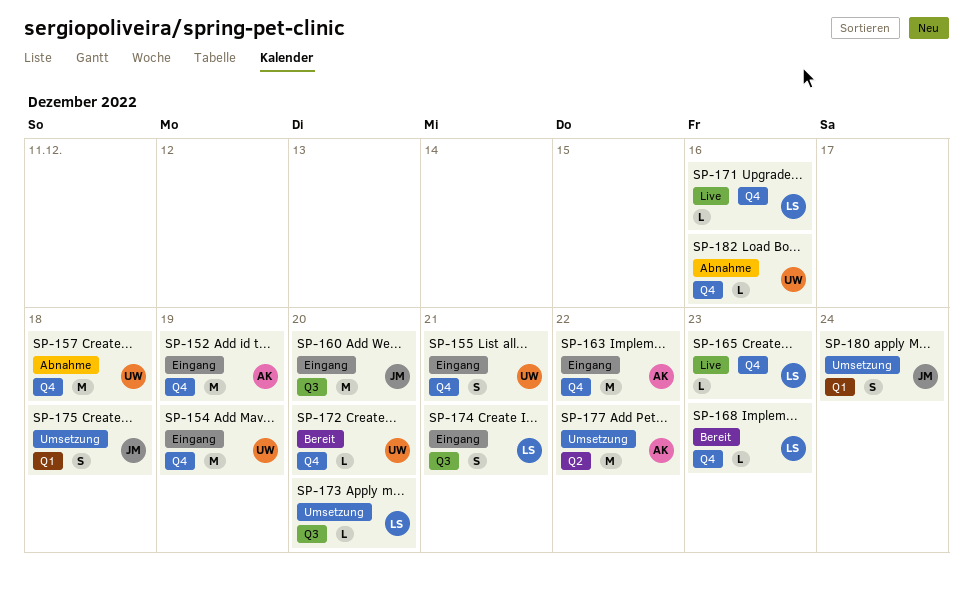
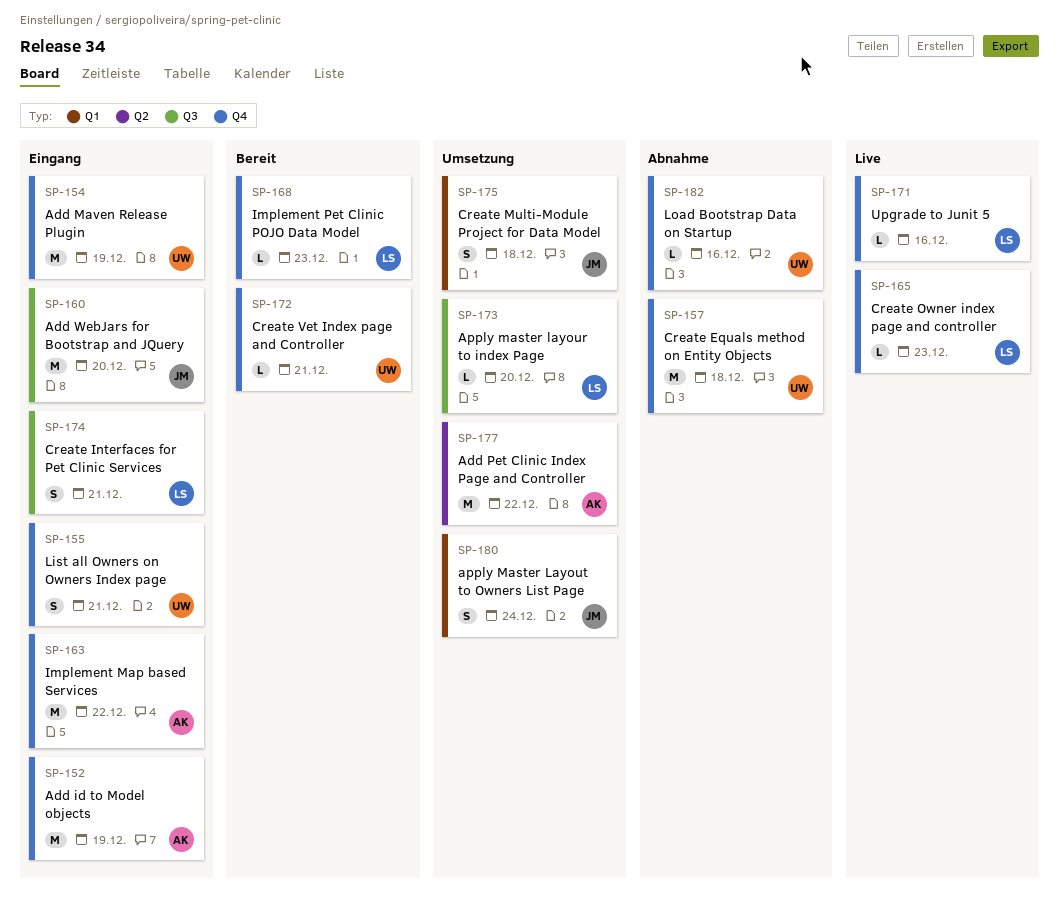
SP-172, due: Dec 20 -> Dec 21

